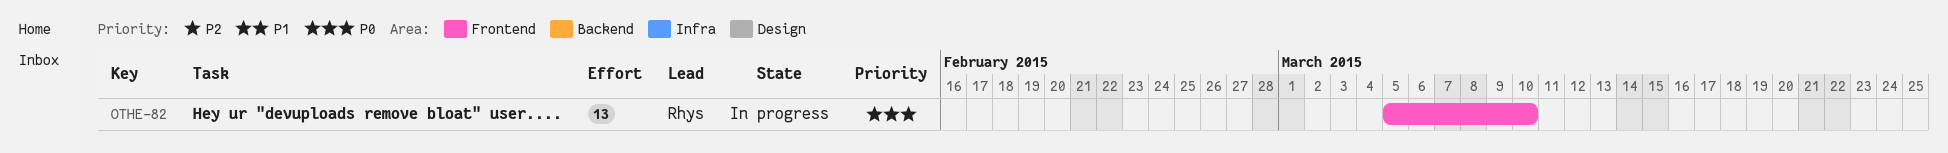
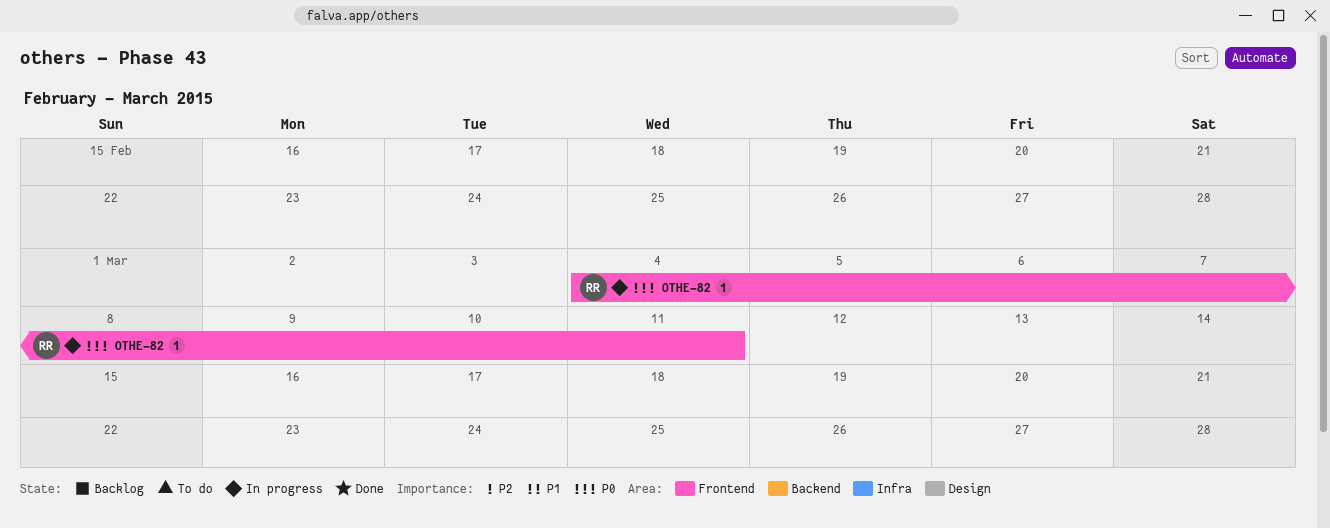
OTHE-82, estimate: 13 -> 1
OTHE-82, start: Mar 5 -> Mar 4
OTHE-82, due: Mar 10 -> Mar 11

